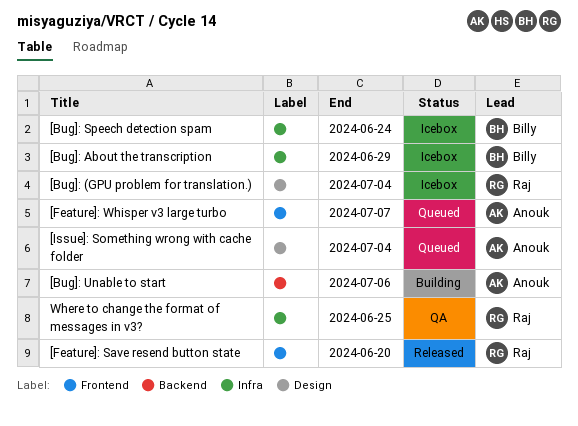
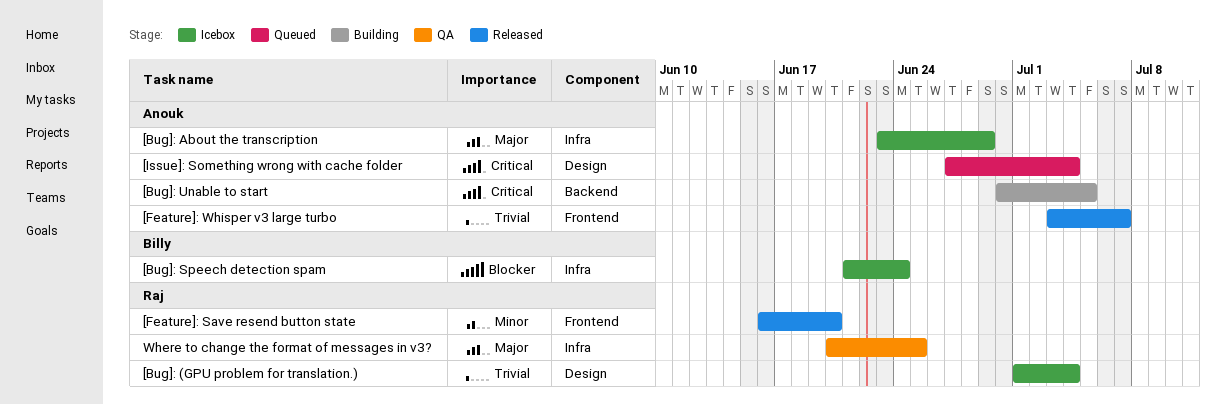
[Bug]: About the transcription, owner: Billy -> Anouk
[Bug]: Unable to start, due: Jul 6 -> Jul 5
[Feature]: Whisper v3 large turbo, status: Queued -> Released

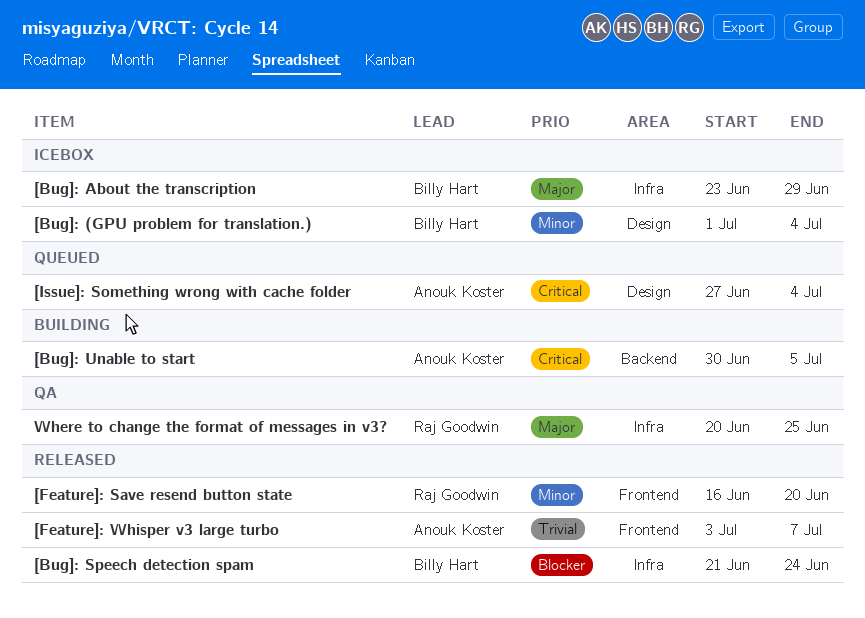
[Bug]: (GPU problem for translation.), owner: Raj Goodwin -> Billy Hart
[Bug]: (GPU problem for translation.), priority: Trivial -> Minor
[Bug]: About the transcription, owner: Anouk Koster -> Billy Hart
[Bug]: Speech detection spam, status: Icebox -> Released

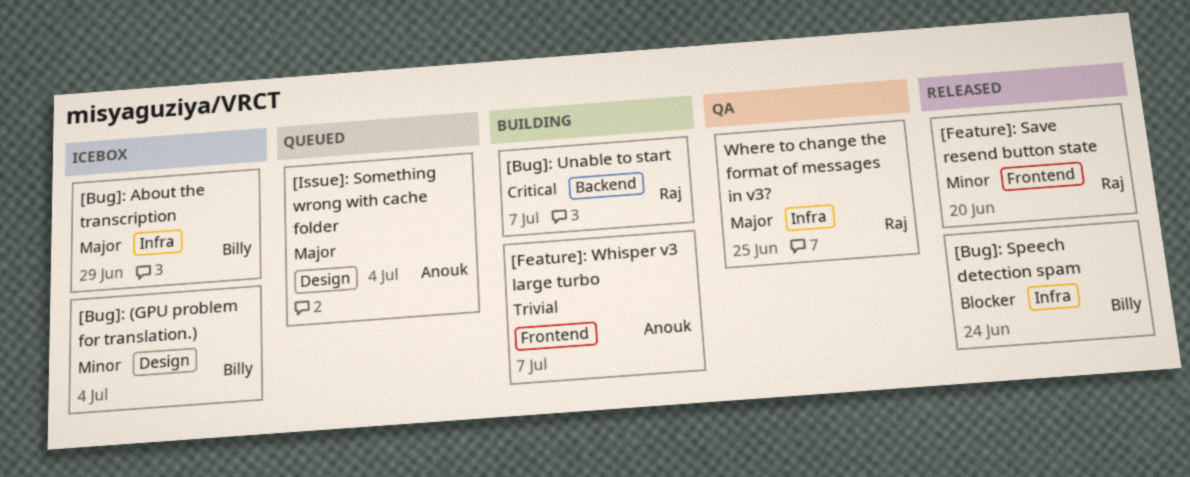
[Bug]: Unable to start, owner: Anouk Koster -> Raj Goodwin
[Bug]: Unable to start, due: Jul 5 -> Jul 7
[Feature]: Whisper v3 large turbo, status: Released -> Building
[Issue]: Something wrong with cache folder, priority: Critical -> Major

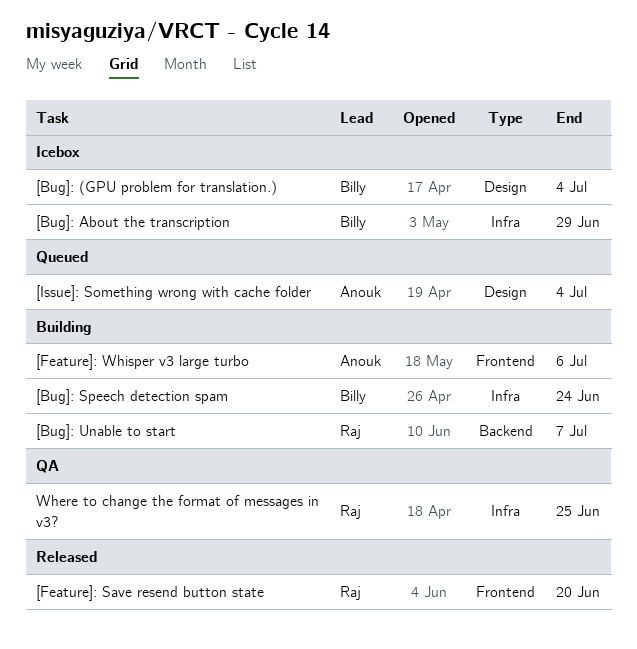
[Bug]: Speech detection spam, status: Released -> Building
[Feature]: Whisper v3 large turbo, due: Jul 7 -> Jul 6

